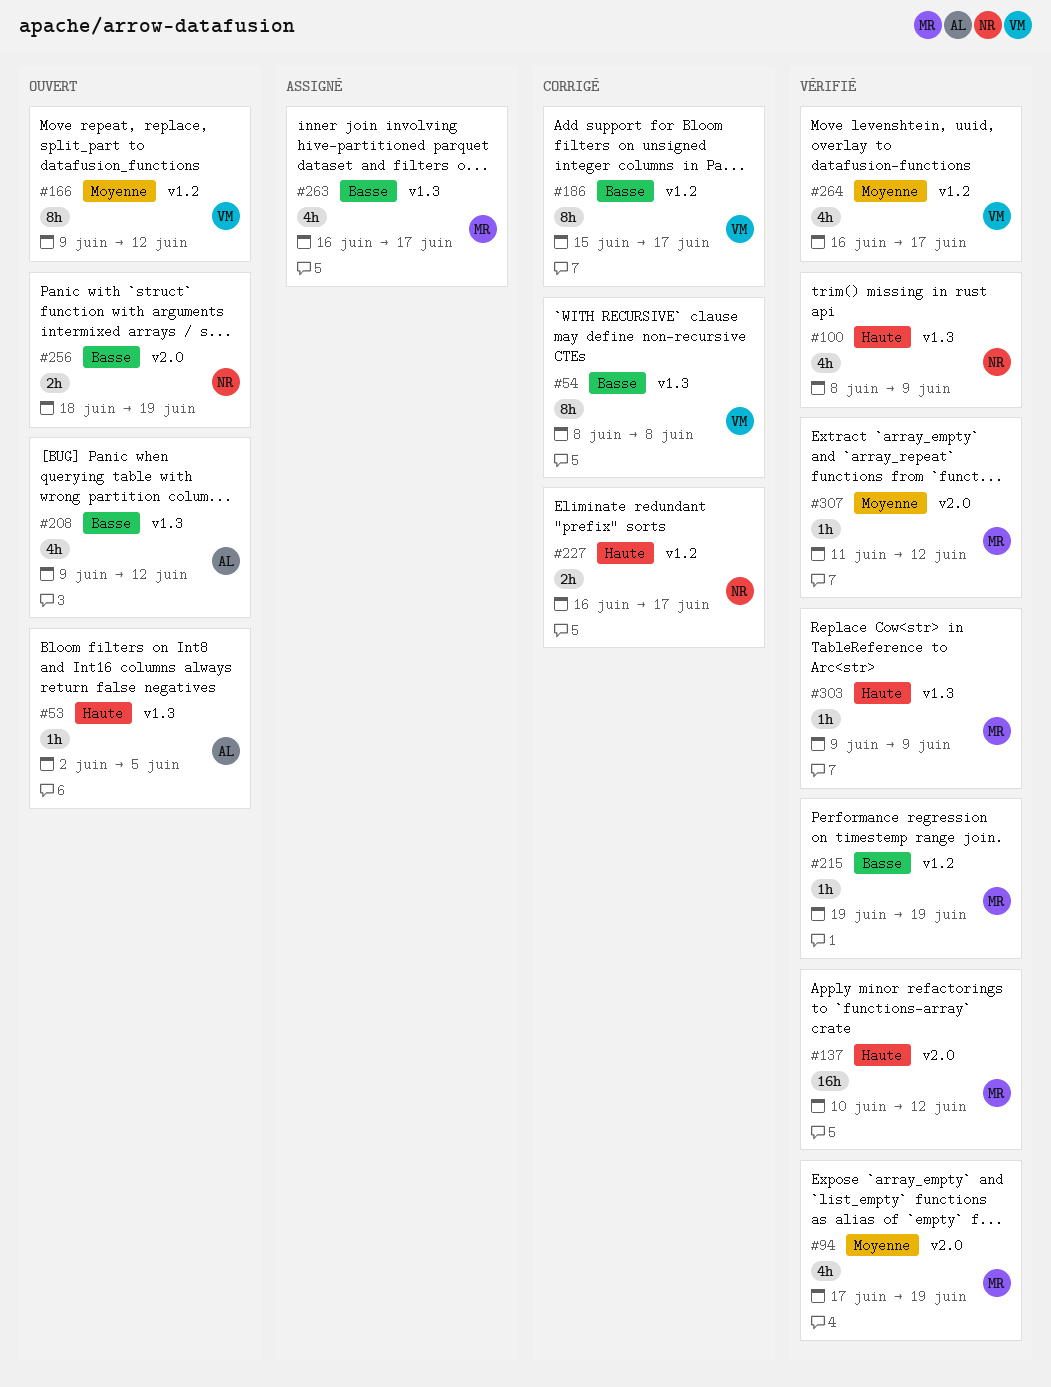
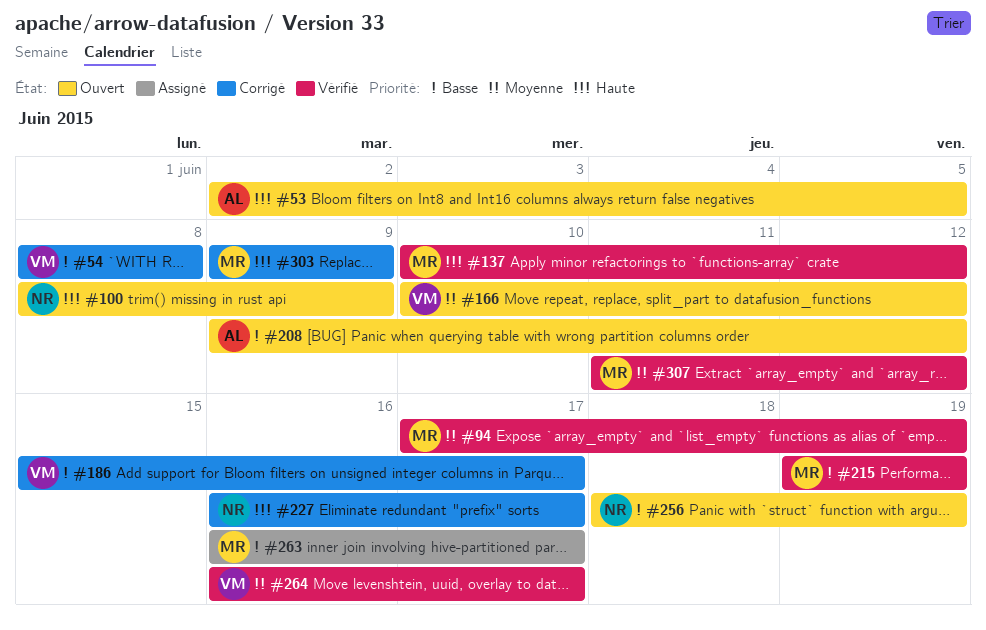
#100, status: Vérifié -> Ouvert
#166, start: Jun 9 -> Jun 10
#303, status: Vérifié -> Corrigé

